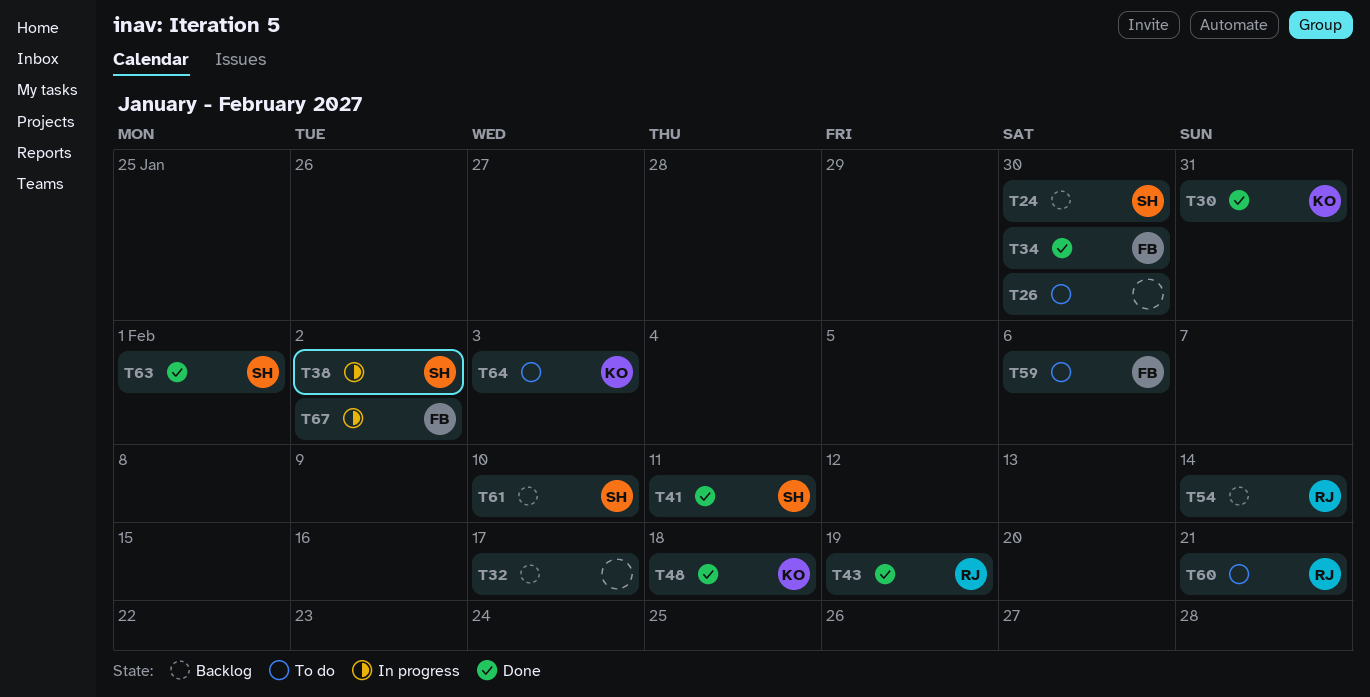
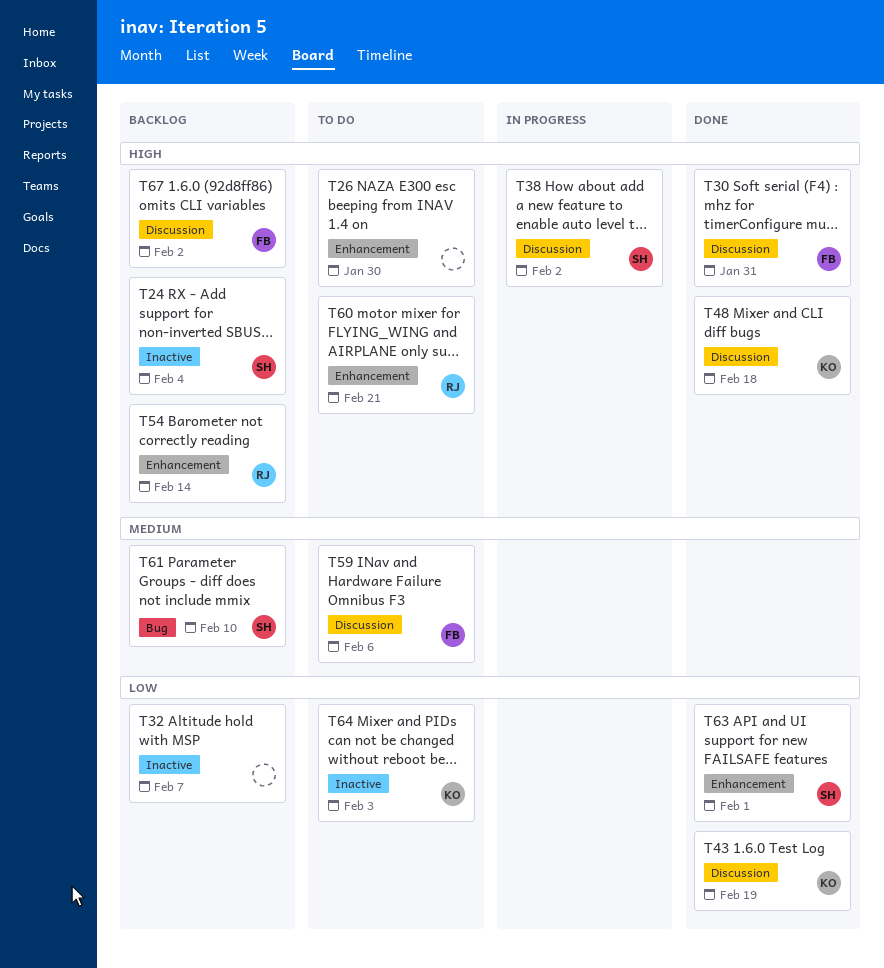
T24, due: Jan 30 -> Feb 4
T30, owner: KO -> FB
T32, due: Feb 17 -> Feb 7
T34: present -> none
T41: present -> none
T43, owner: RJ -> KO
T67, status: In progress -> Backlog

